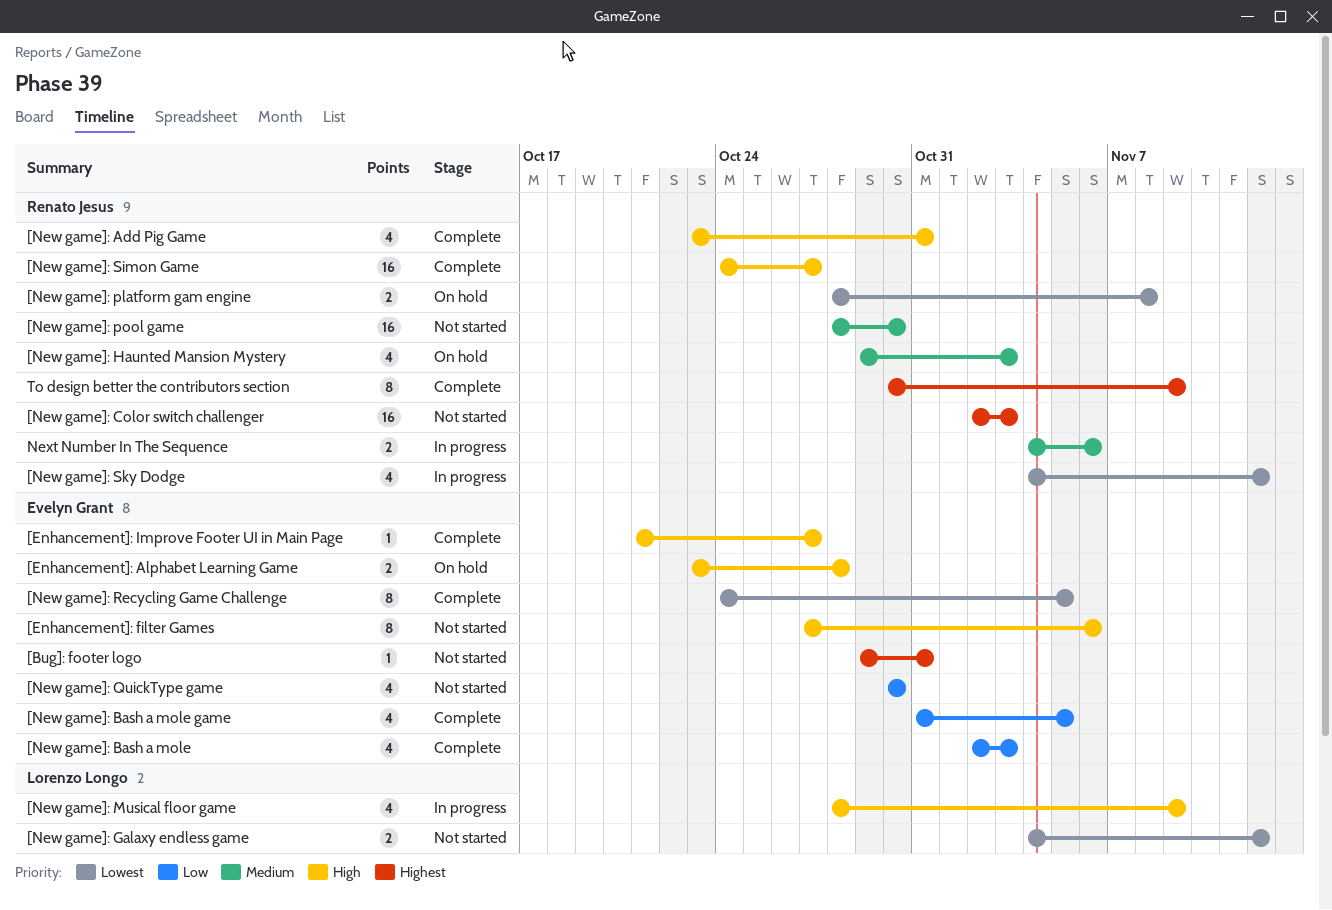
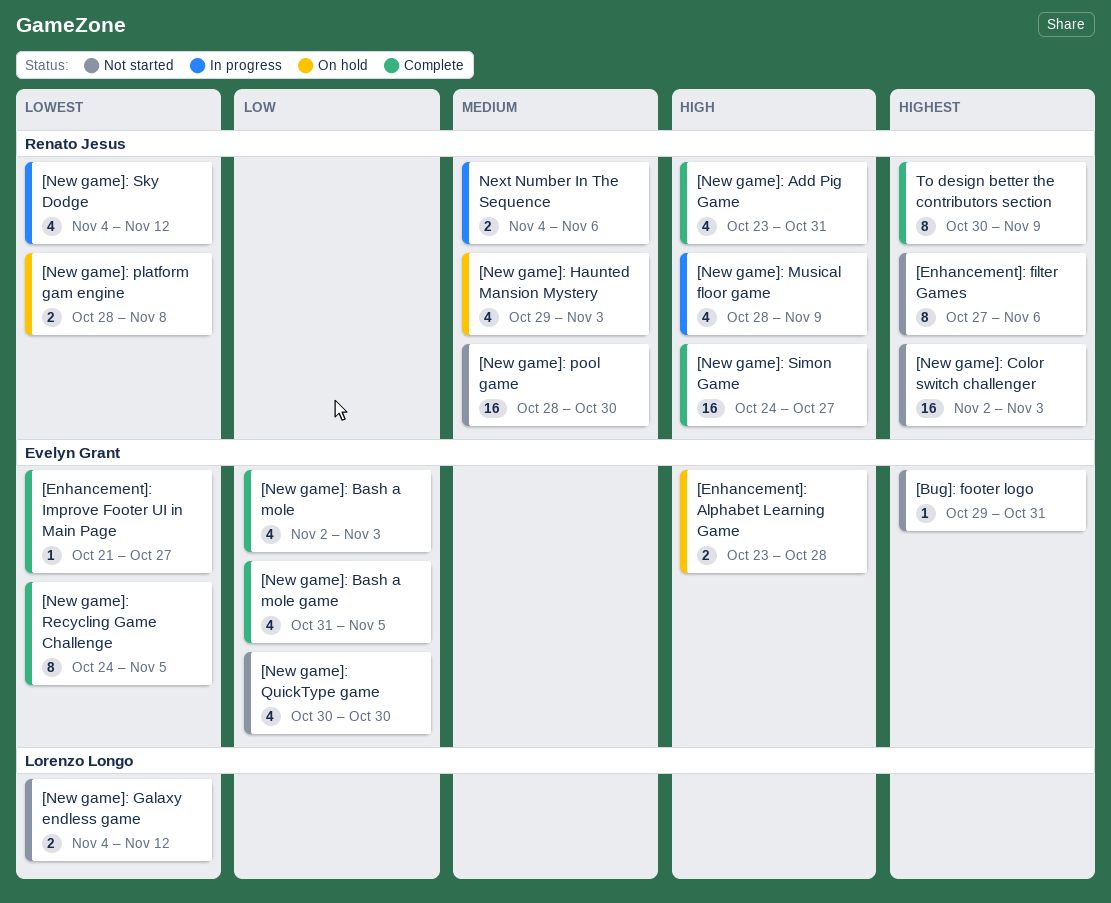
[Enhancement]: filter Games, owner: Evelyn Grant -> Renato Jesus
[Enhancement]: filter Games, priority: High -> Highest
[Enhancement]: Improve Footer UI in Main Page, priority: High -> Lowest
[New game]: Musical floor game, owner: Lorenzo Longo -> Renato Jesus

